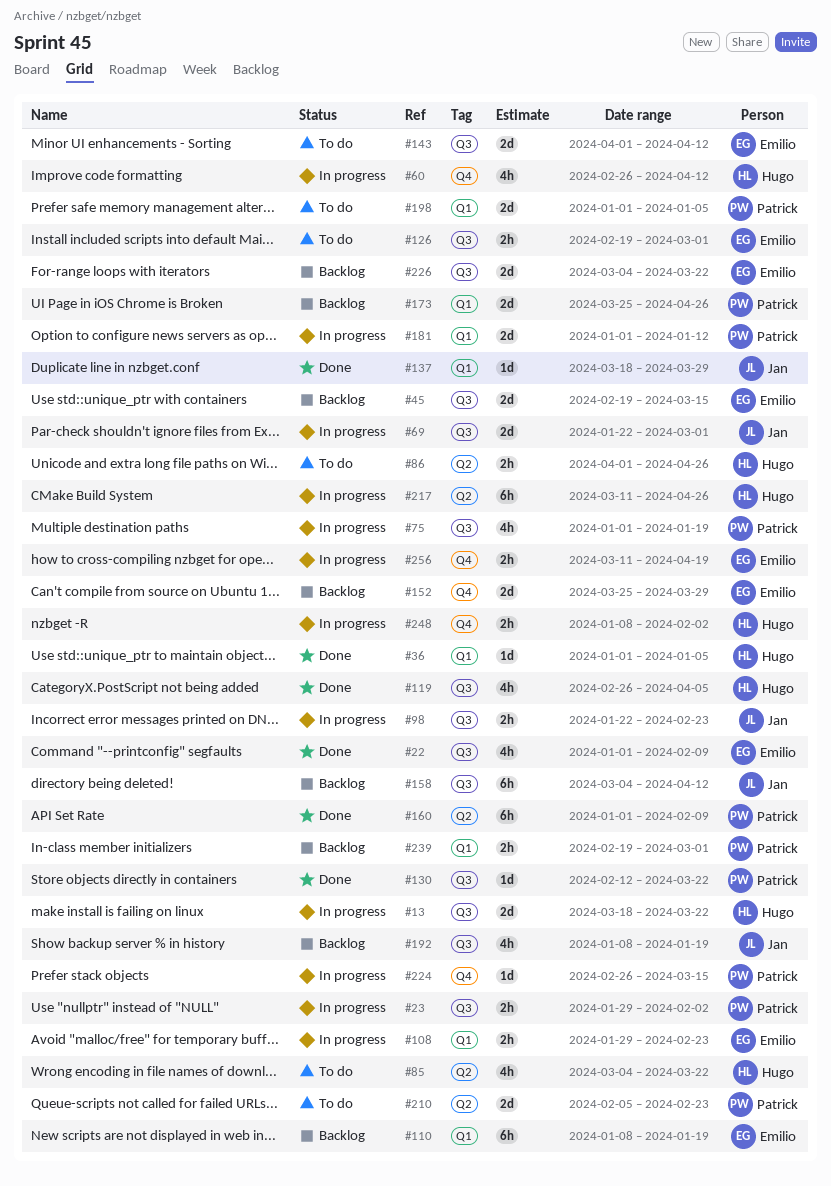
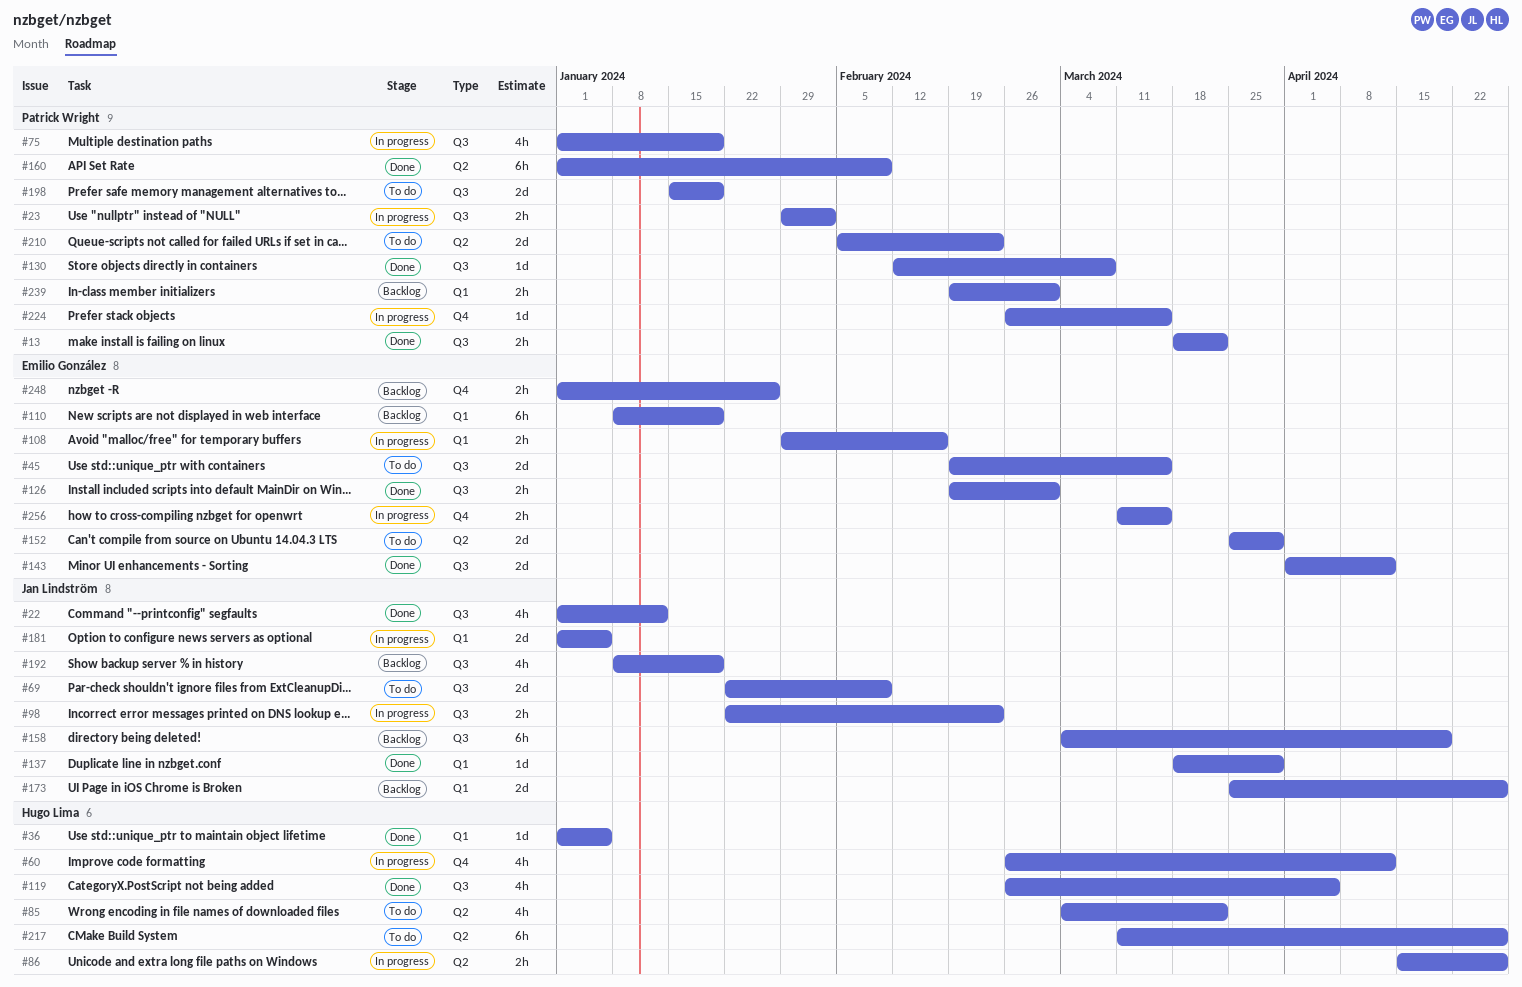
#13, status: In progress -> Done
#13, owner: Hugo Lima -> Patrick Wright
#13, estimate: 2d -> 2h
#22, owner: Emilio González -> Jan Lindström
#22, due: Feb 9 -> Jan 12
#45, status: Backlog -> To do
#69, status: In progress -> To do
#69, due: Mar 1 -> Feb 9
#86, status: To do -> In progress
#86, start: Apr 1 -> Apr 15
#108, due: Feb 23 -> Feb 16
#126, status: To do -> Done
#130, due: Mar 22 -> Mar 8
#143, status: To do -> Done
#152, status: Backlog -> To do
#152, label: Q4 -> Q2
#158, due: Apr 12 -> Apr 19
#173, owner: Patrick Wright -> Jan Lindström
#181, owner: Patrick Wright -> Jan Lindström
#181, due: Jan 12 -> Jan 5
#198, label: Q1 -> Q3
#198, start: Jan 1 -> Jan 15
#198, due: Jan 5 -> Jan 19
#217, status: In progress -> To do
#226: present -> none
#248, status: In progress -> Backlog
#248, owner: Hugo Lima -> Emilio González
#248, start: Jan 8 -> Jan 1
#248, due: Feb 2 -> Jan 26
#256, due: Apr 19 -> Mar 15

